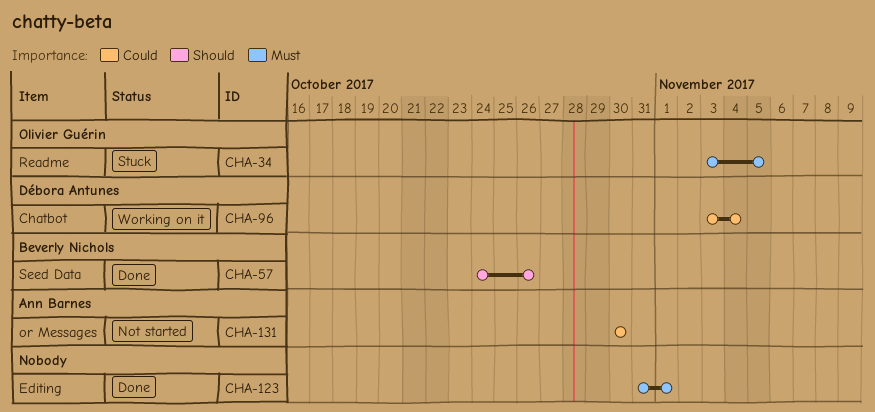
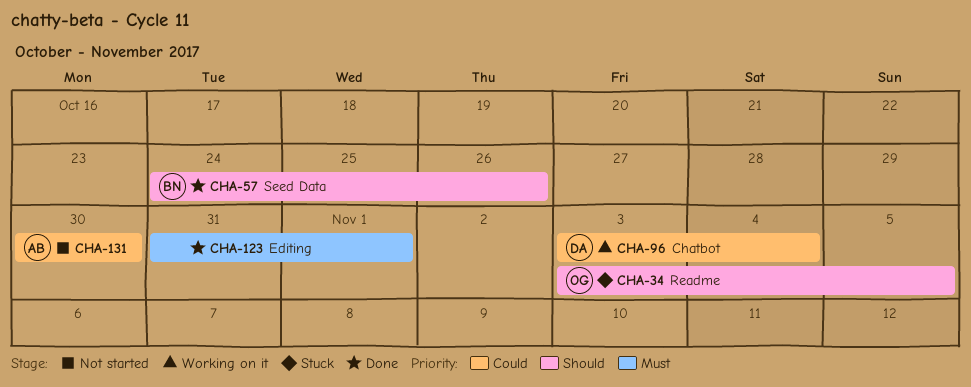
CHA-34, priority: Must -> Should

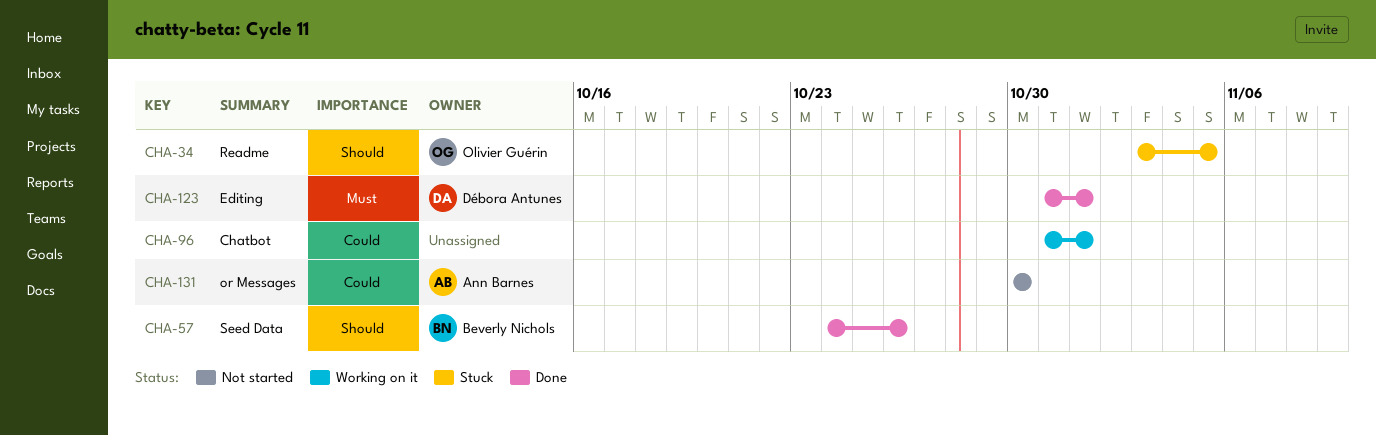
CHA-96, owner: Débora Antunes -> none
CHA-96, start: Nov 3 -> Oct 31
CHA-96, due: Nov 4 -> Nov 1
CHA-123, owner: none -> Débora Antunes

